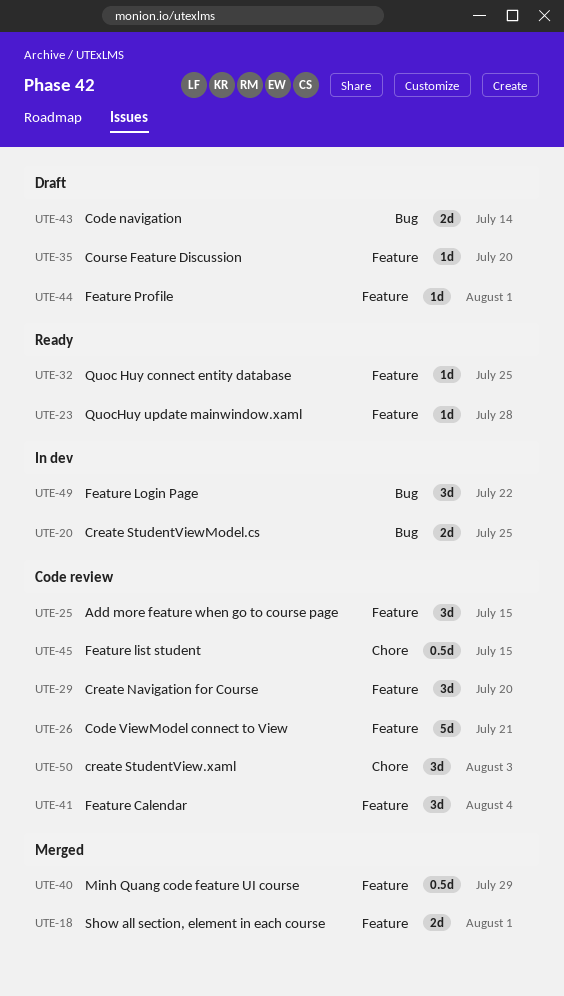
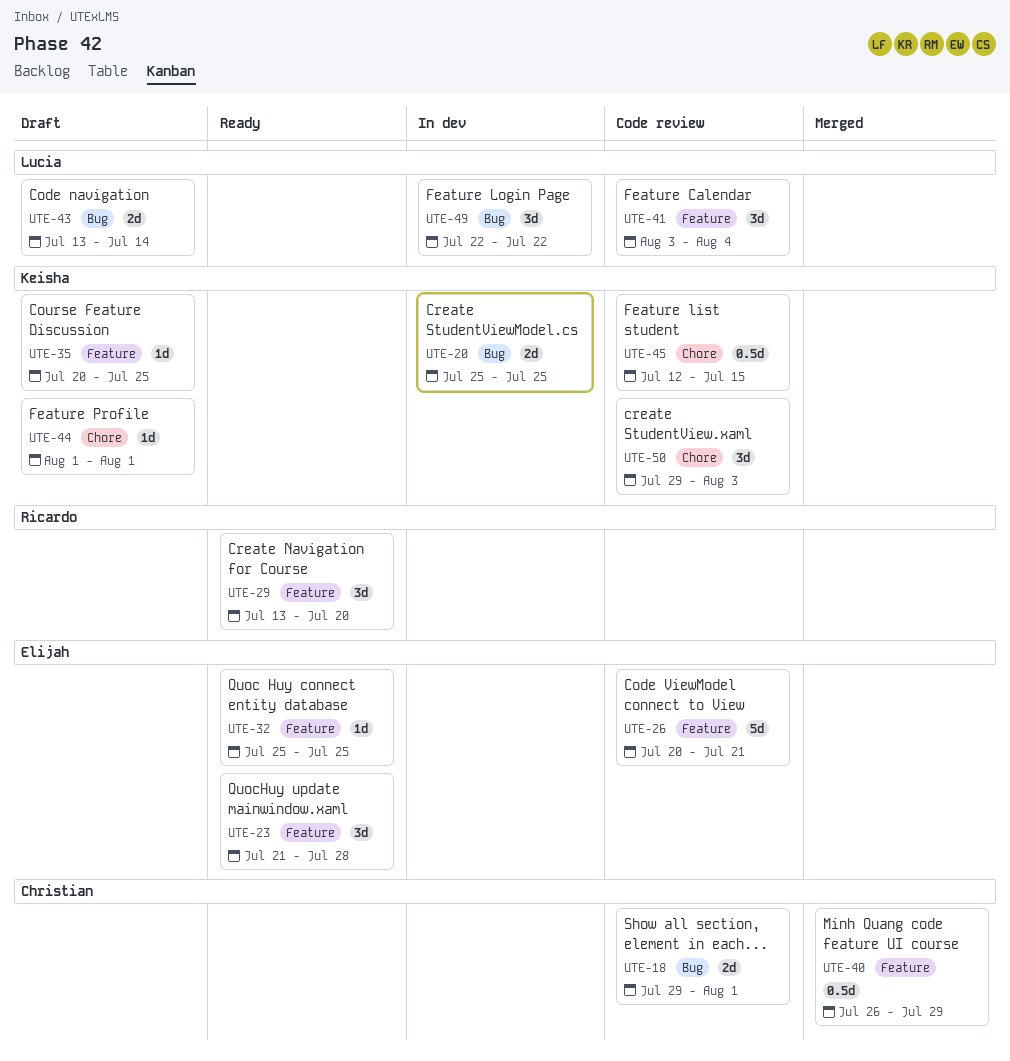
UTE-18, status: Merged -> Code review
UTE-18, label: Feature -> Bug
UTE-23, estimate: 1d -> 3d
UTE-25: present -> none
UTE-29, status: Code review -> Ready
UTE-35, due: Jul 20 -> Jul 25
UTE-44, label: Feature -> Chore

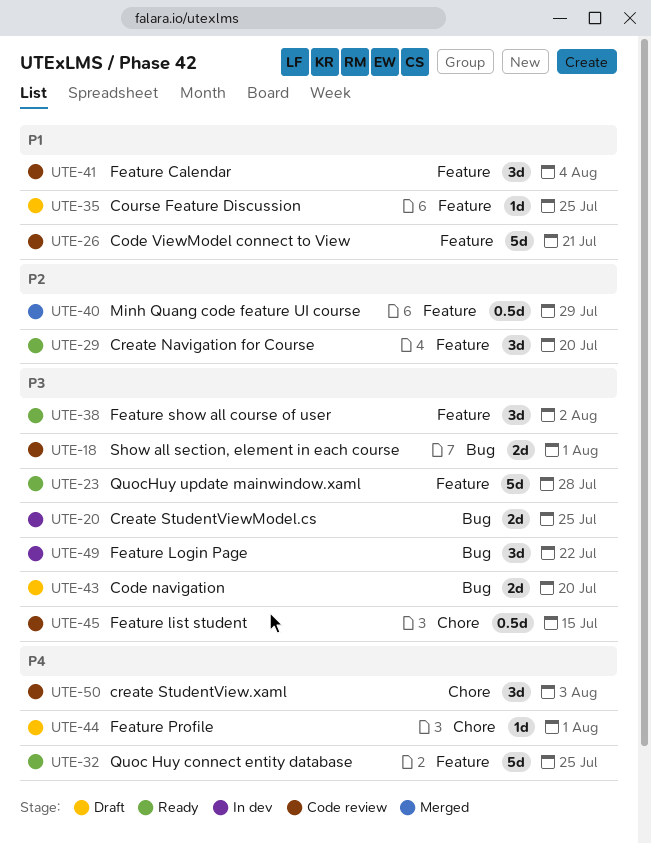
UTE-23, estimate: 3d -> 5d
UTE-32, estimate: 1d -> 5d
UTE-38: none -> present
UTE-43, due: Jul 14 -> Jul 20

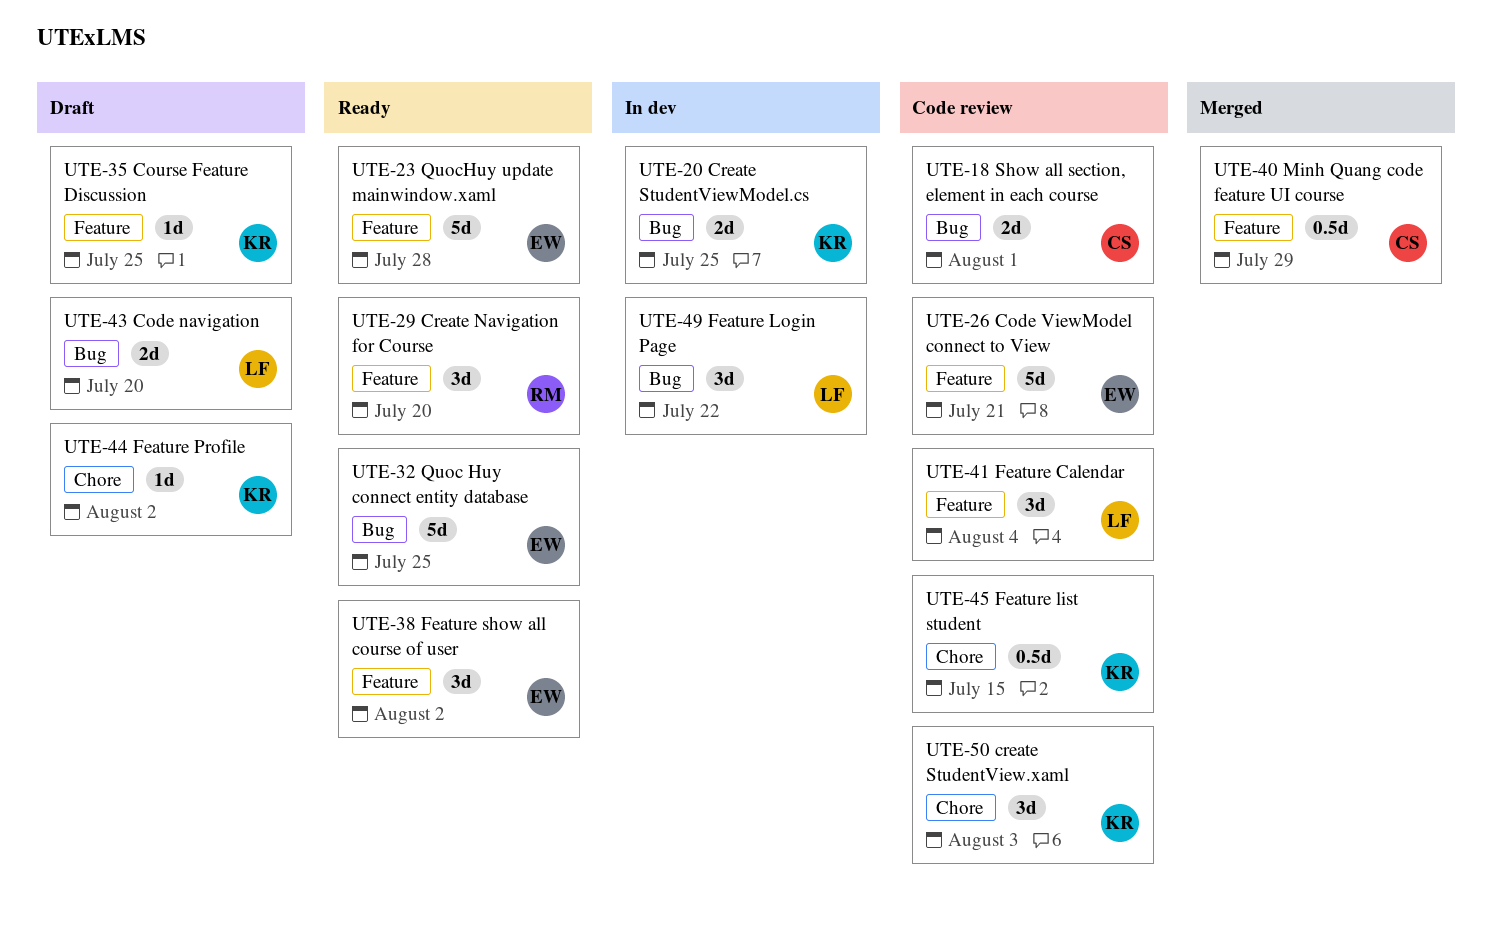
UTE-32, label: Feature -> Bug
UTE-44, due: Aug 1 -> Aug 2

